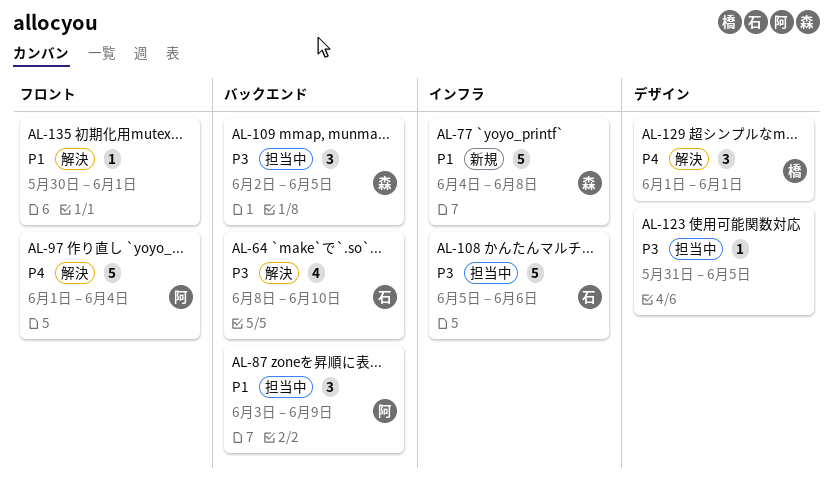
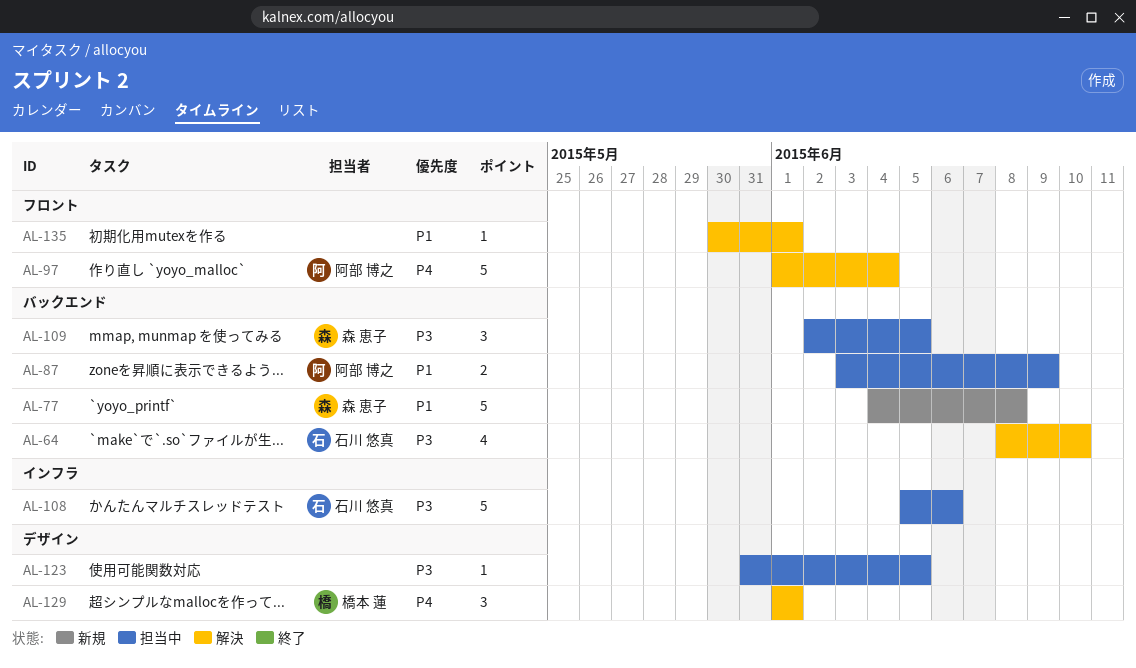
AL-77, label: インフラ -> バックエンド
AL-87, estimate: 3 -> 2

